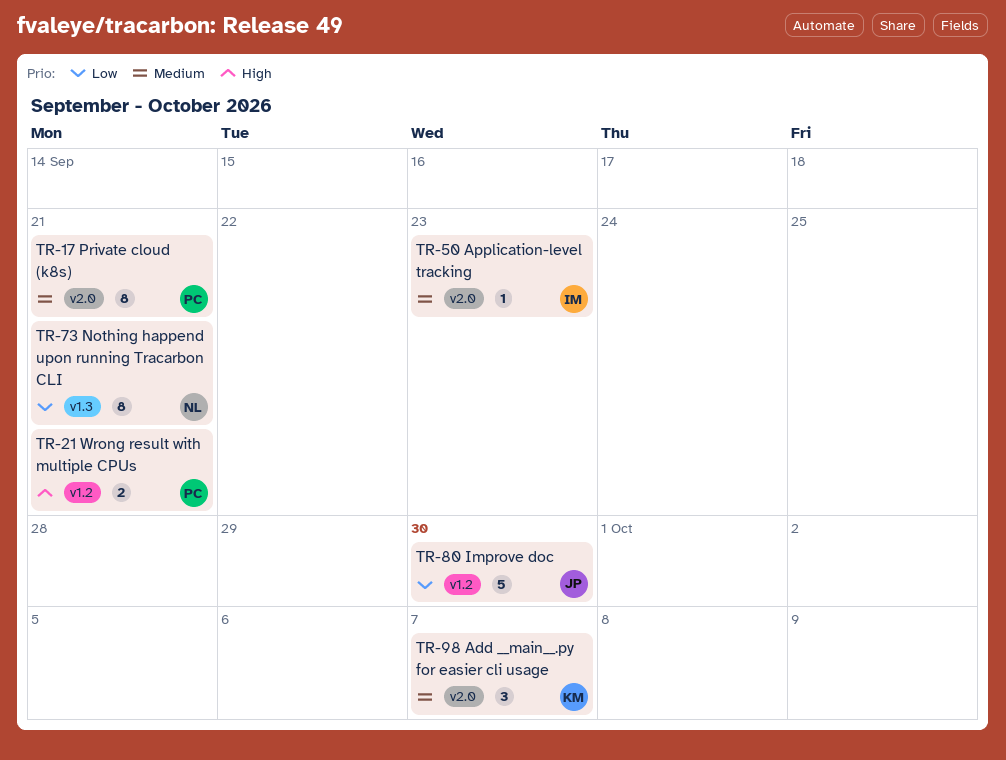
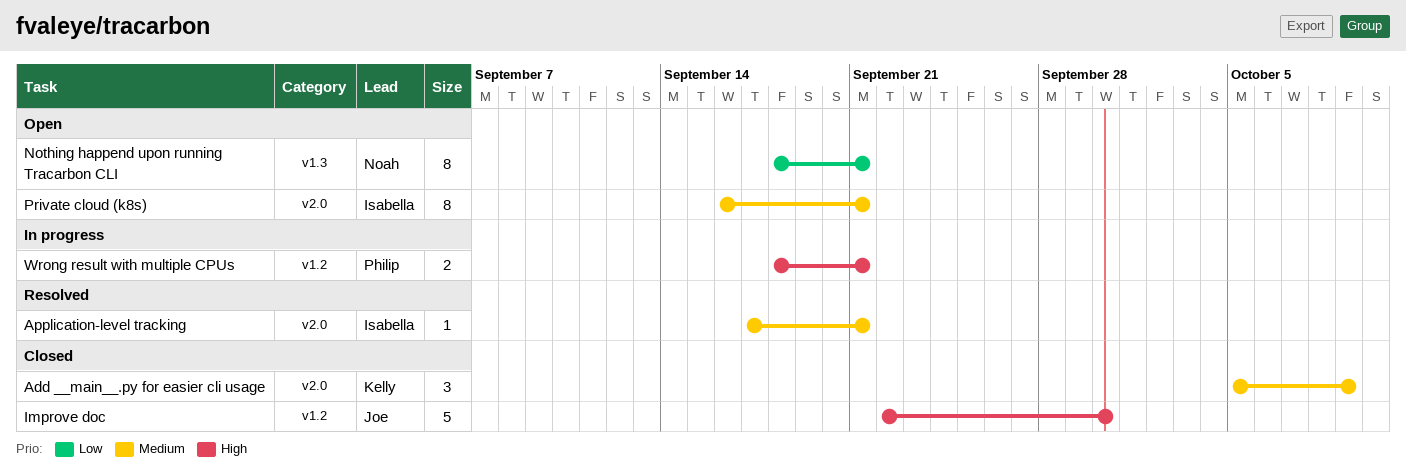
Add __main__.py for easier cli usage, due: Oct 7 -> Oct 9
Application-level tracking, due: Sep 23 -> Sep 21
Improve doc, priority: Low -> High
Private cloud (k8s), owner: Philip -> Isabella

